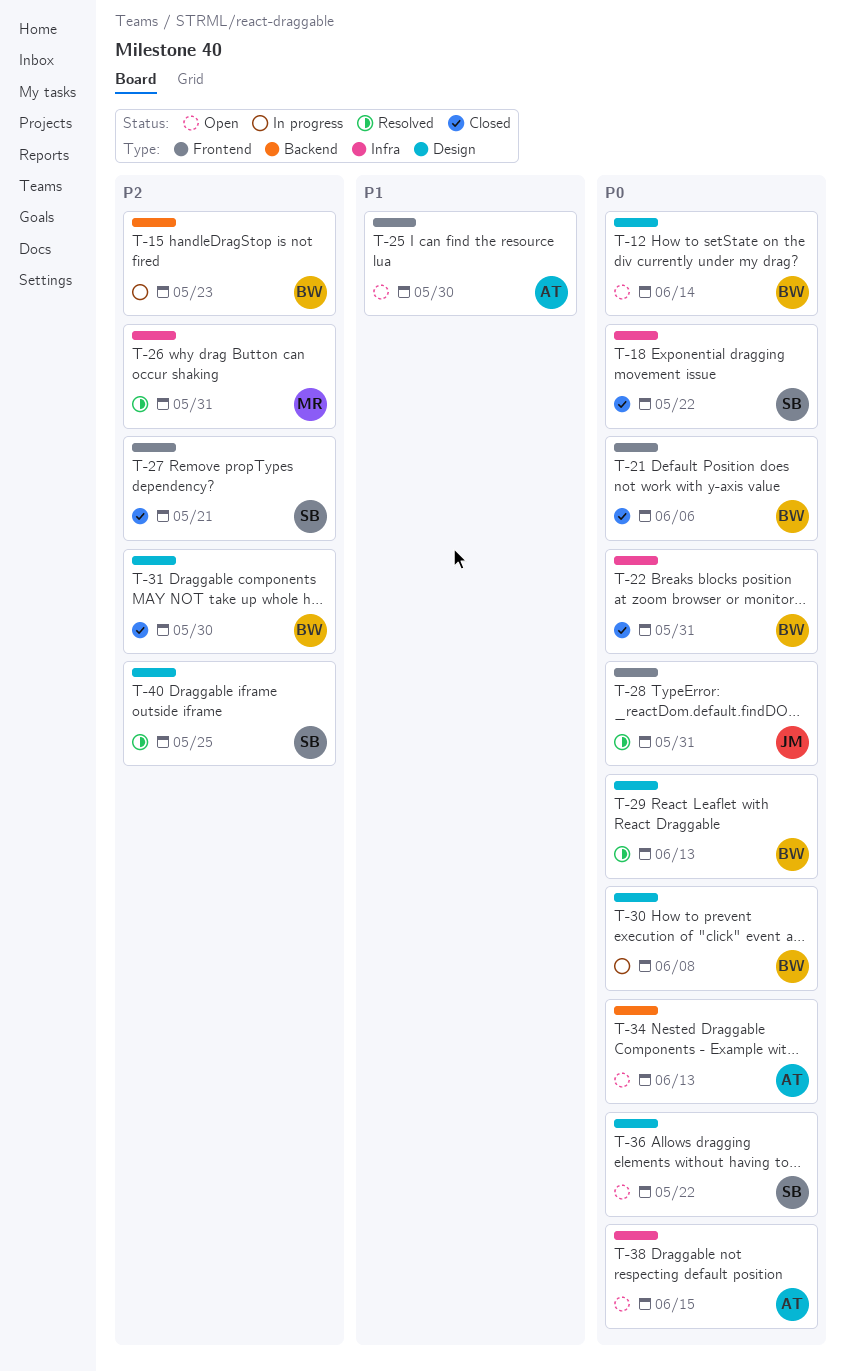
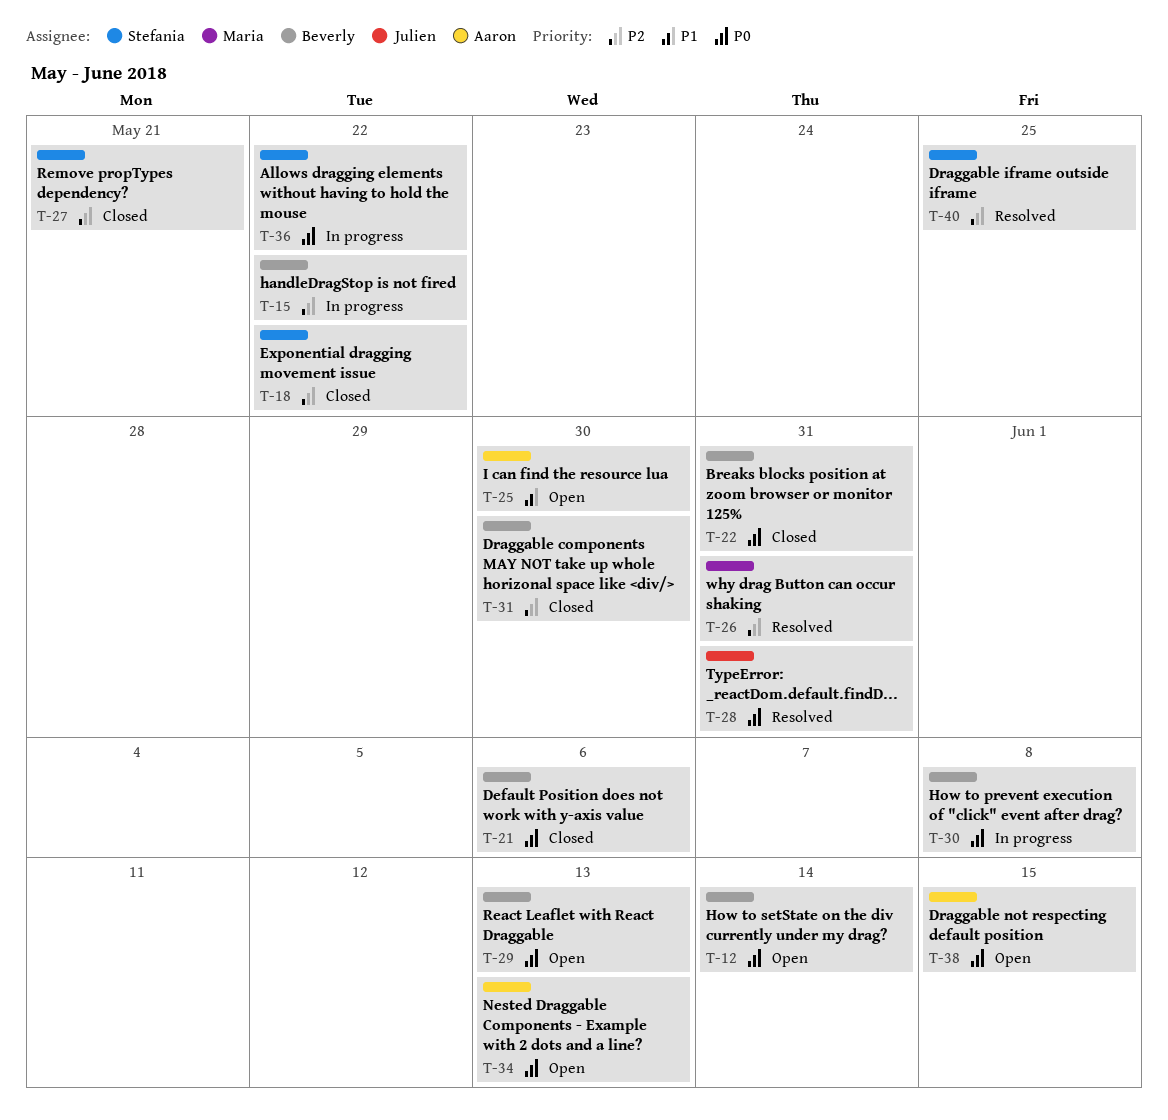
T-15, due: May 23 -> May 22
T-18, priority: P0 -> P2
T-29, status: Resolved -> Open
T-36, status: Open -> In progress

